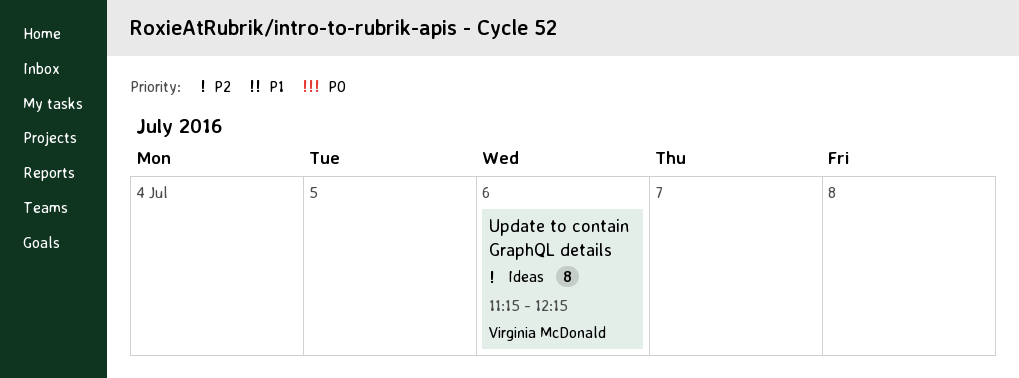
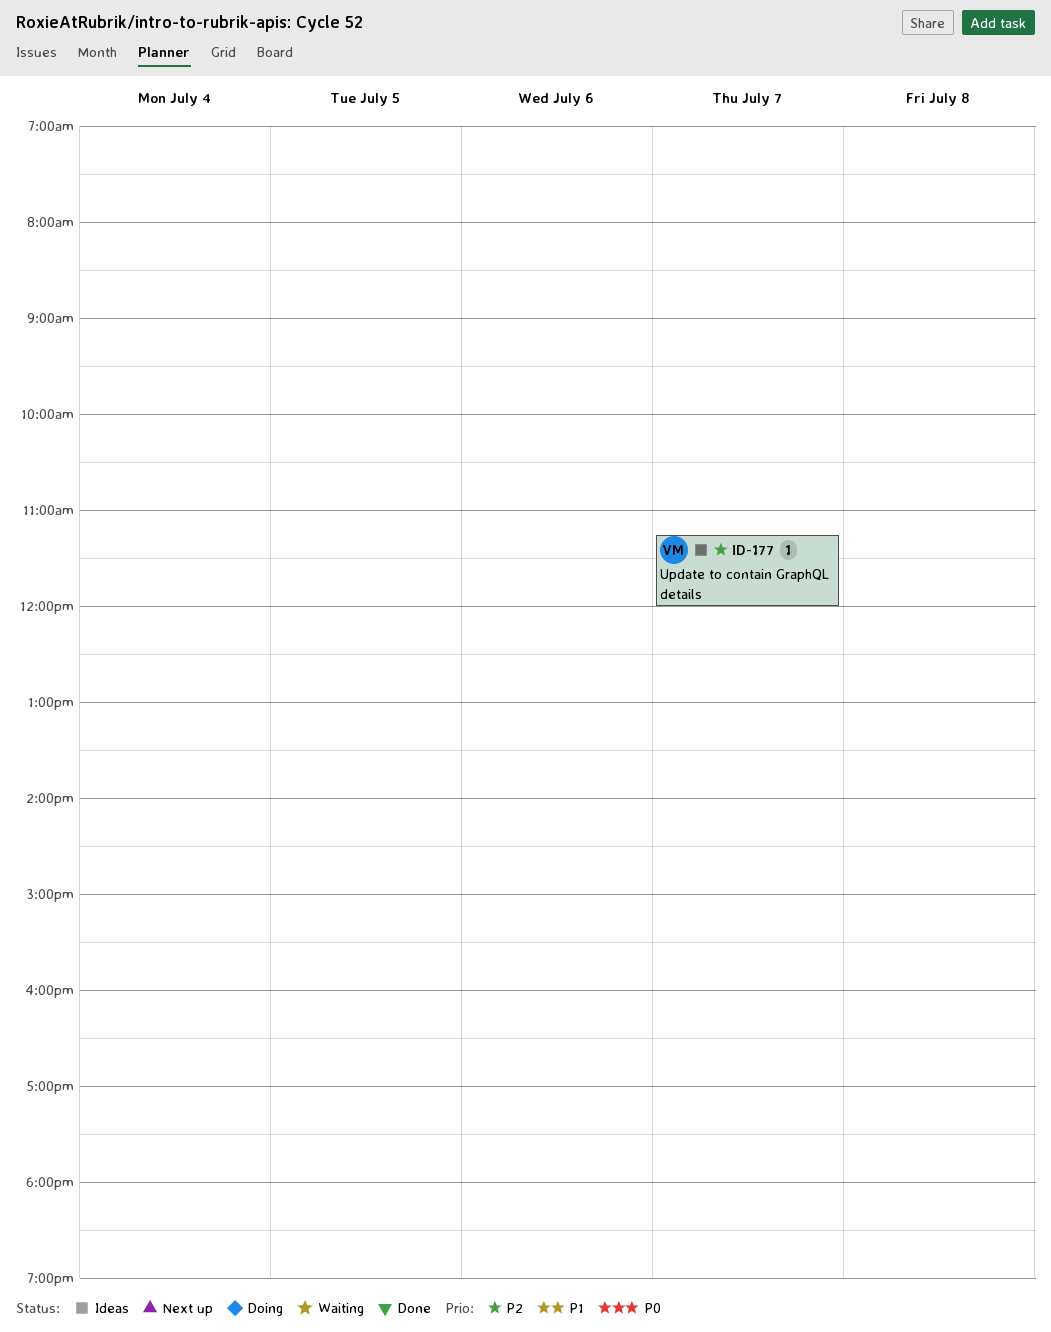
Update to contain GraphQL details, estimate: 8 -> 1
Update to contain GraphQL details, day: Jul 6 -> Jul 7
Update to contain GraphQL details, ends: 12:15 -> 12:00

